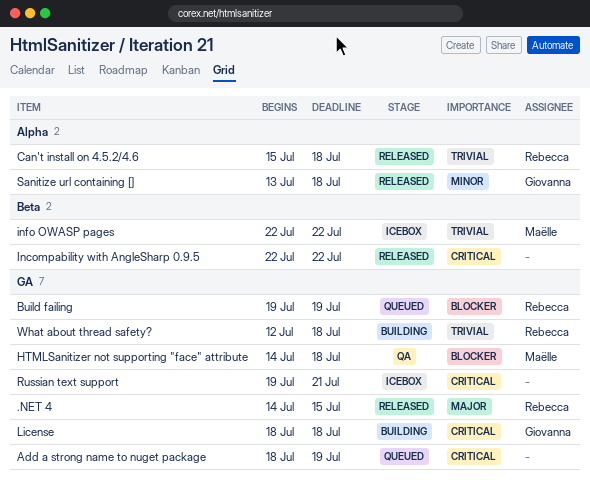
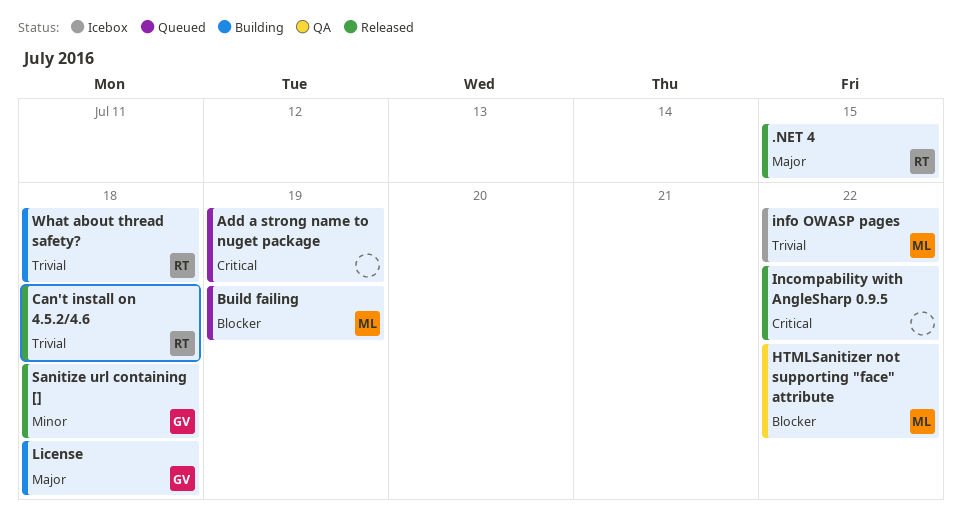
Build failing, owner: Rebecca -> Maëlle
HTMLSanitizer not supporting "face" attribute, due: Jul 18 -> Jul 22
License, priority: Critical -> Major
Russian text support: present -> none

